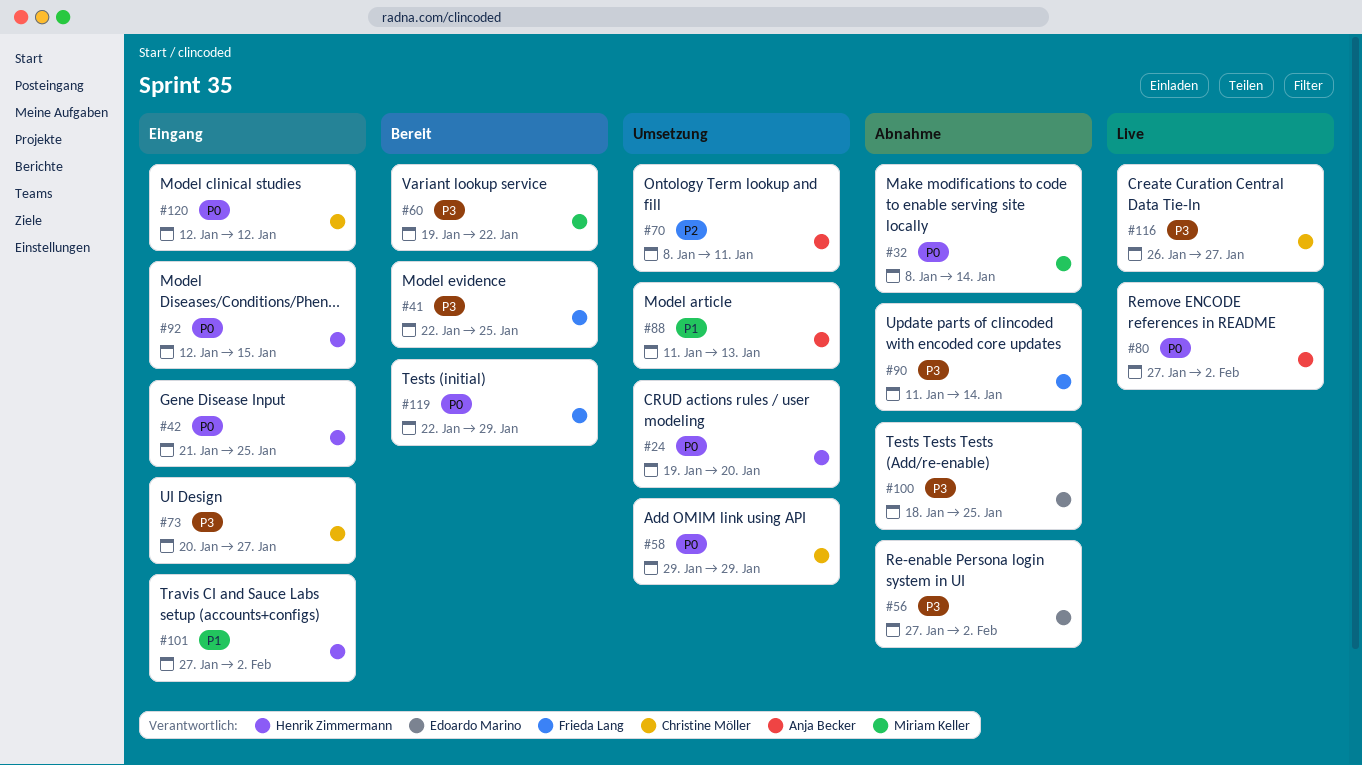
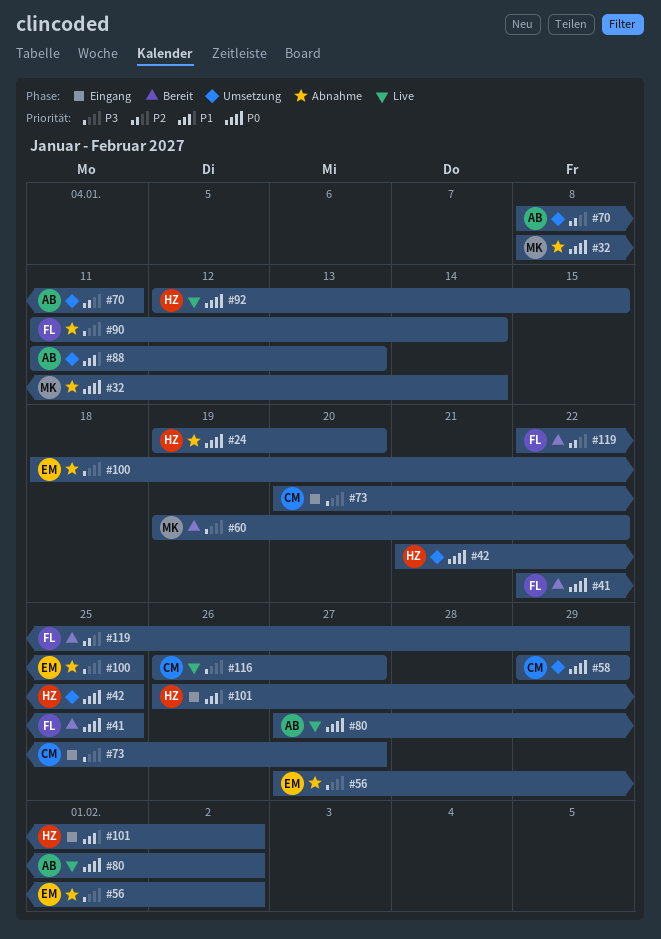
#24, status: Umsetzung -> Abnahme
#41, priority: P3 -> P0
#42, status: Eingang -> Umsetzung
#92, status: Eingang -> Live
#101, start: Jan 27 -> Jan 26
#119, priority: P0 -> P2
#120: present -> none

